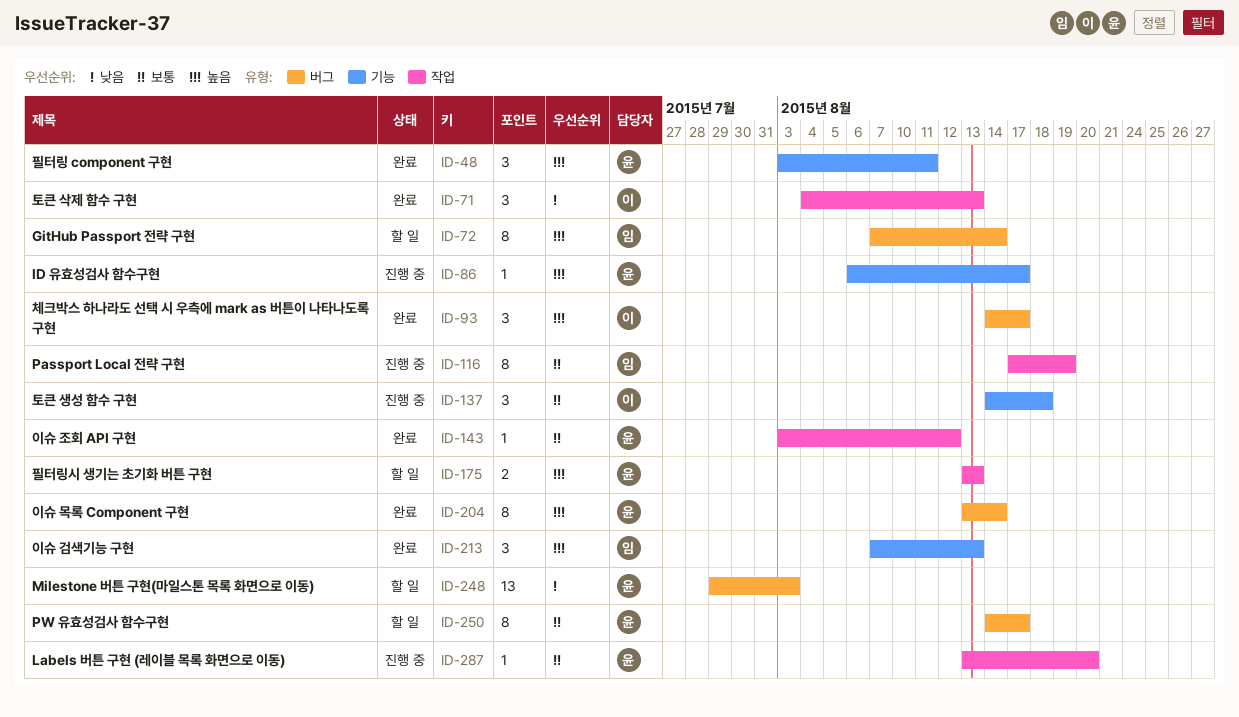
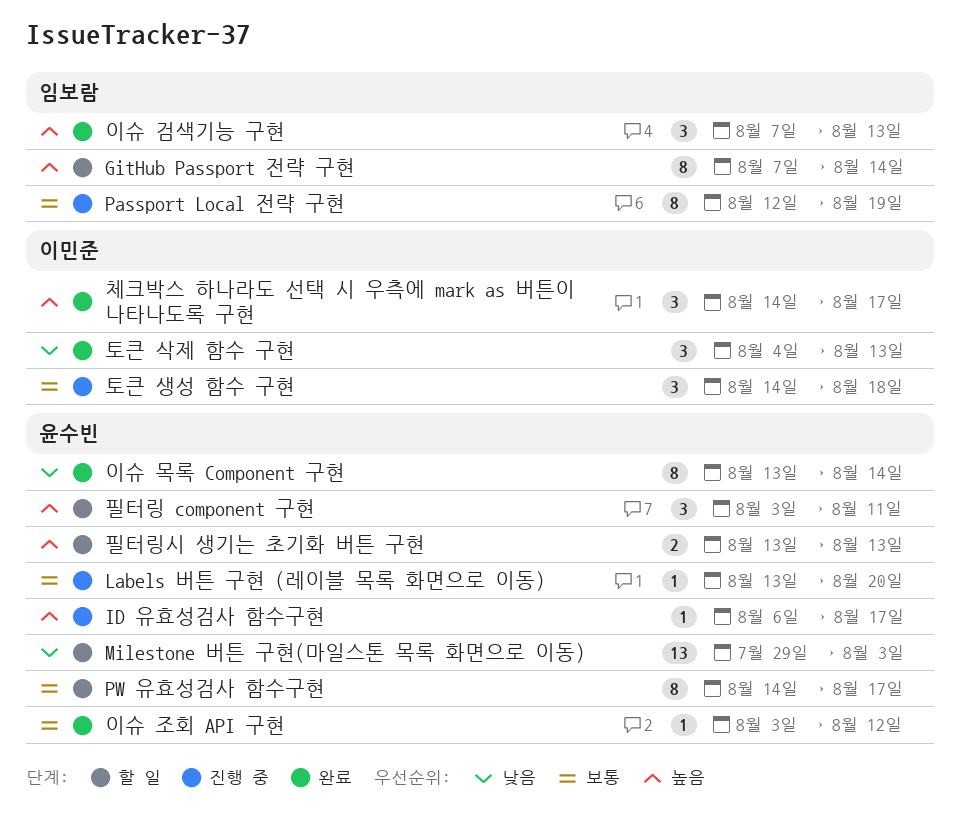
Passport Local 전략 구현, start: Aug 17 -> Aug 12
이슈 목록 Component 구현, priority: 높음 -> 낮음
필터링 component 구현, status: 완료 -> 할 일

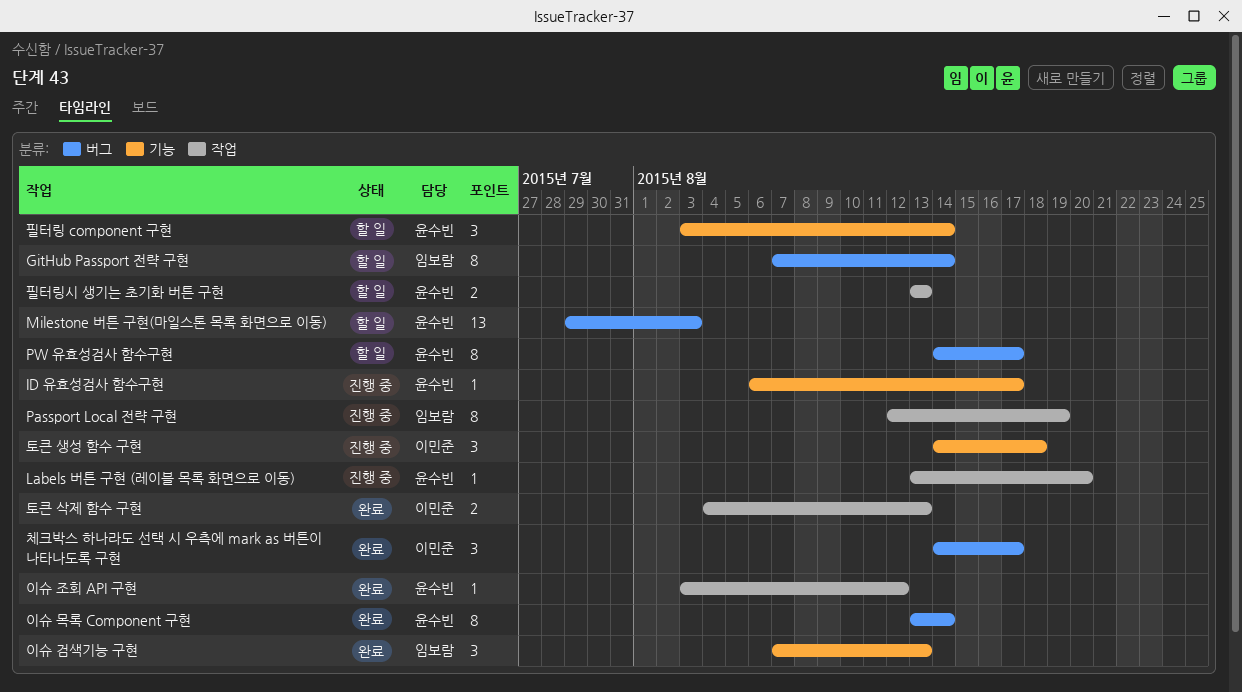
토큰 삭제 함수 구현, estimate: 3 -> 2
필터링 component 구현, due: Aug 11 -> Aug 14

